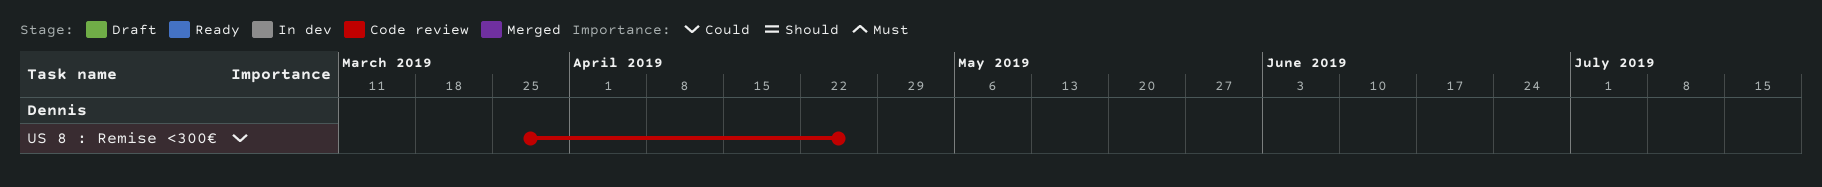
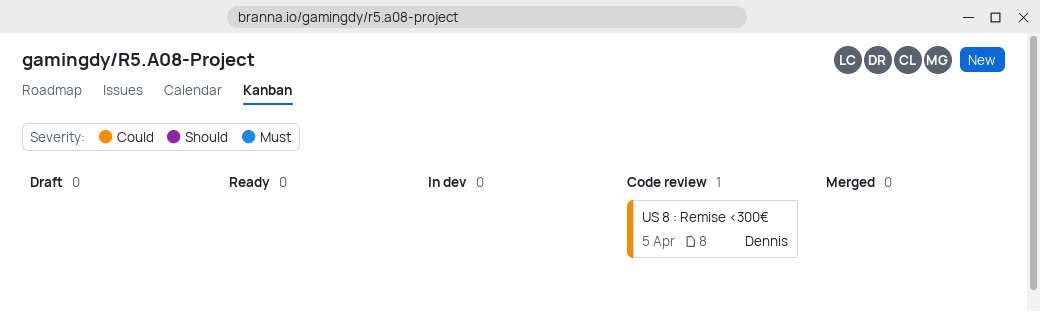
US 8 : Remise <300€, due: Apr 26 -> Apr 5

